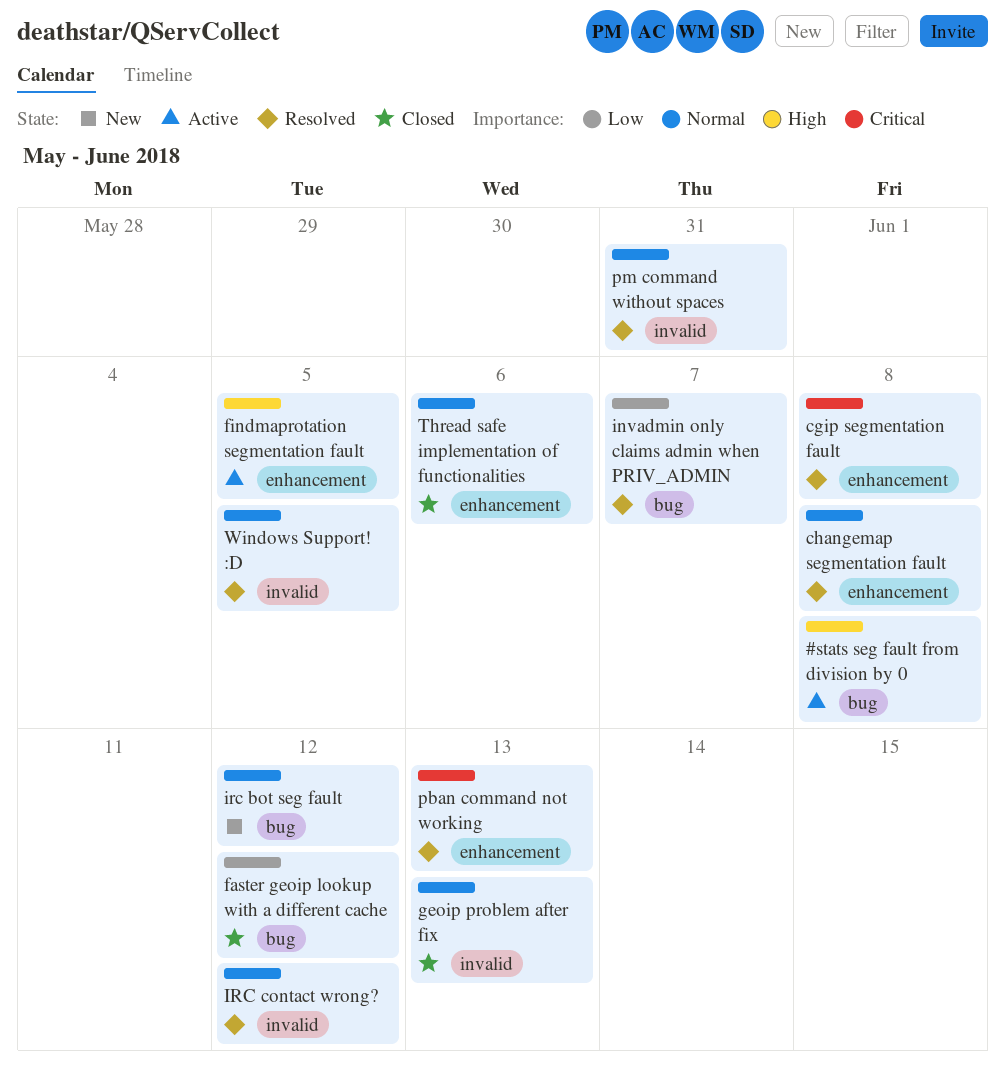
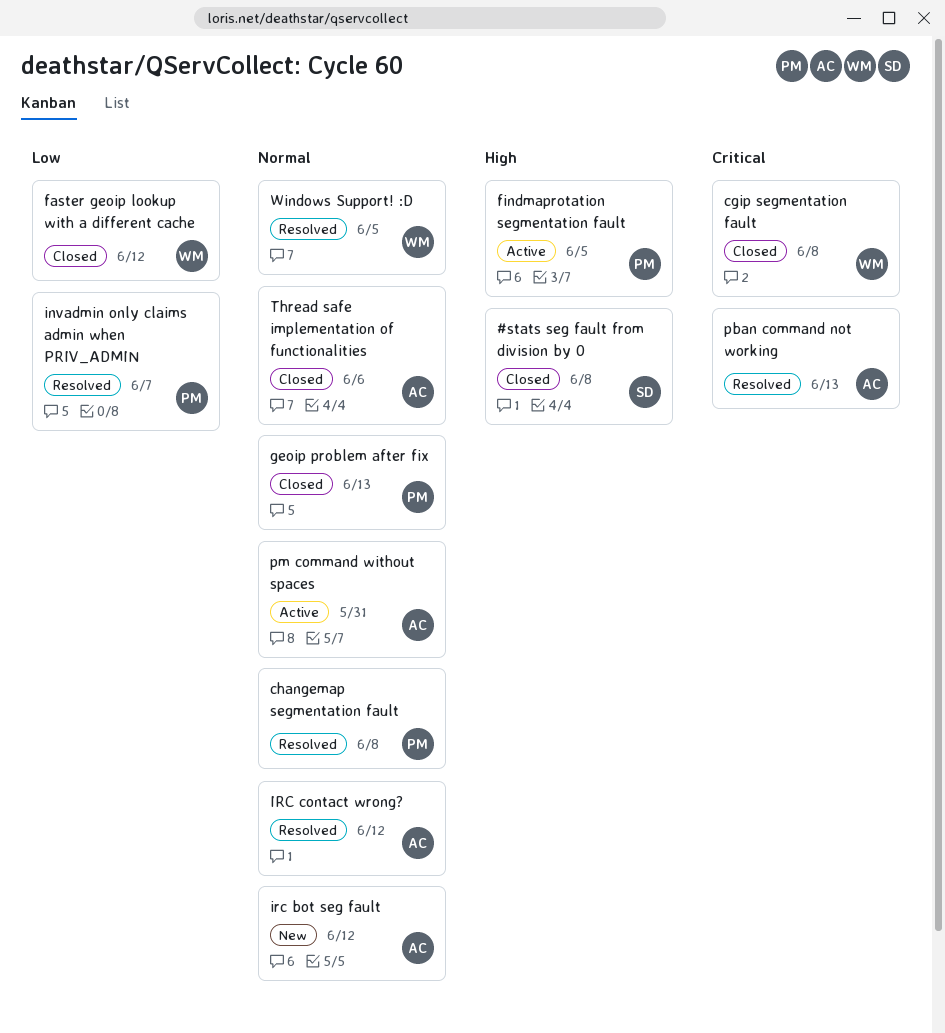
#stats seg fault from division by 0, status: Active -> Closed
cgip segmentation fault, status: Resolved -> Closed
pm command without spaces, status: Resolved -> Active

